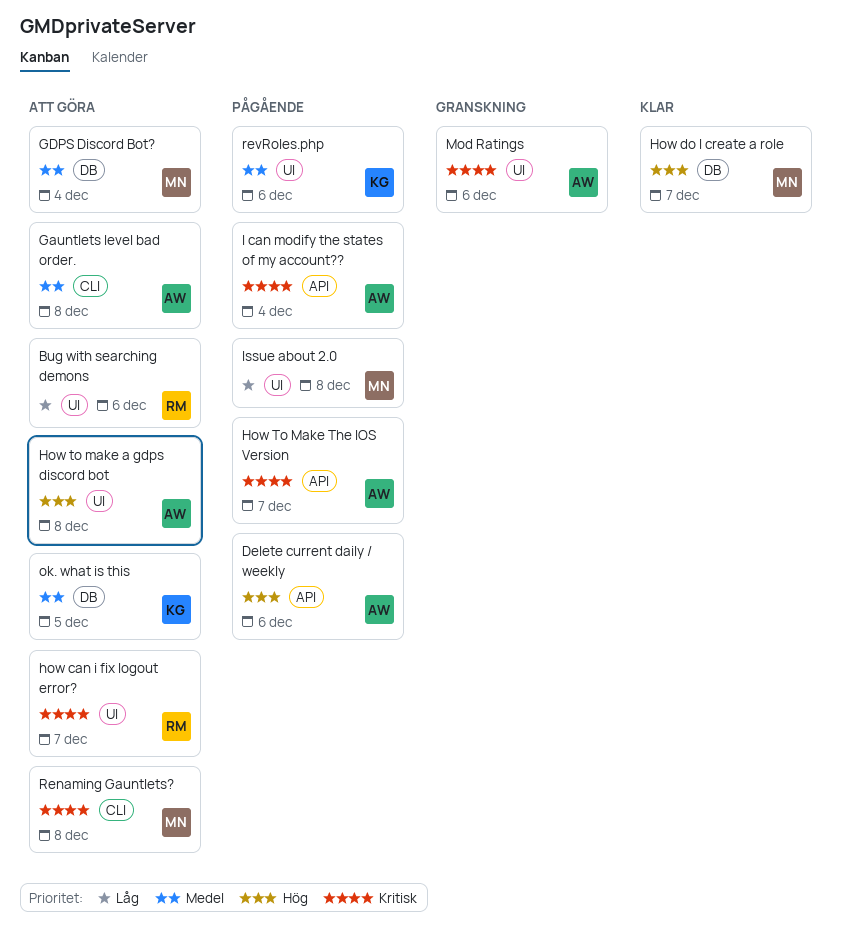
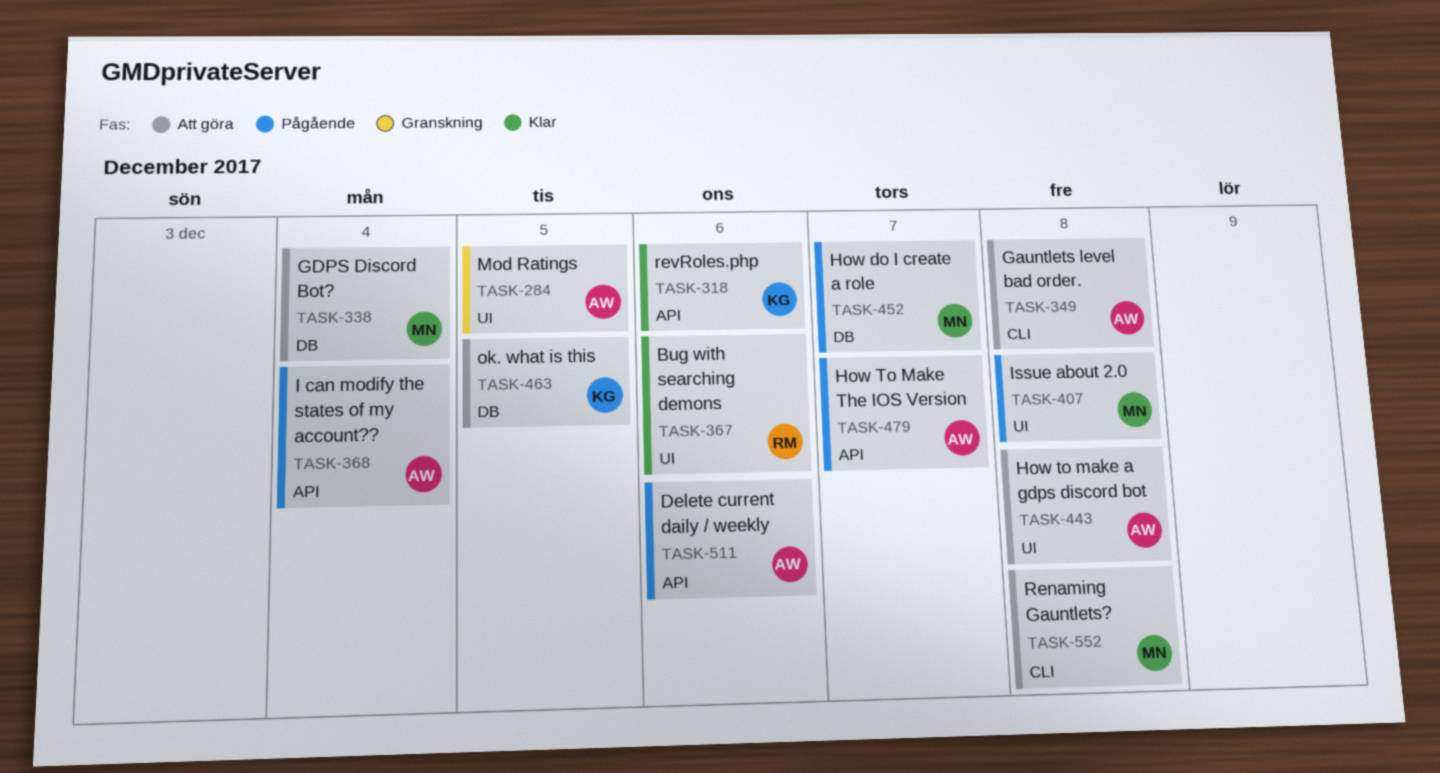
Bug with searching demons, status: Att göra -> Klar
how can i fix logout error?: present -> none
How do I create a role, status: Klar -> Pågående
Mod Ratings, due: Dec 6 -> Dec 5
revRoles.php, status: Pågående -> Klar
revRoles.php, label: UI -> API

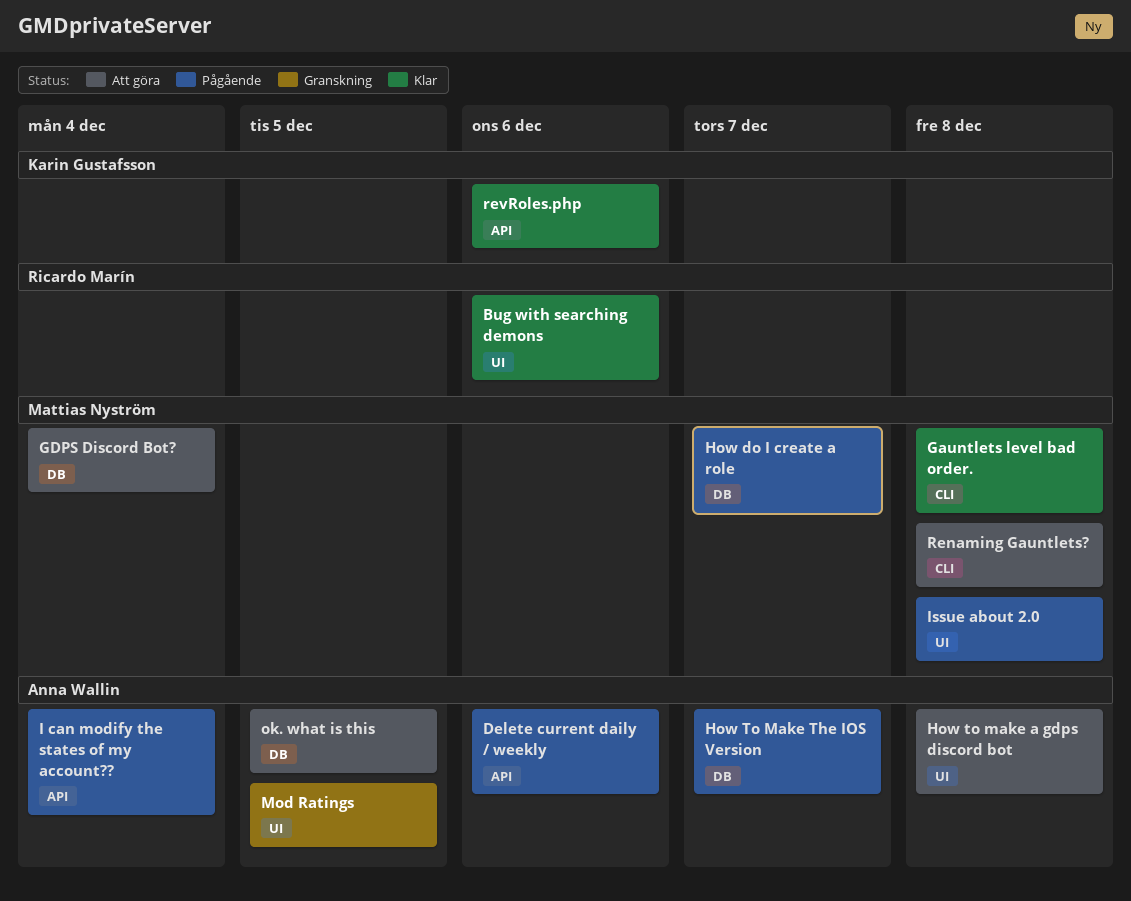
Gauntlets level bad order., status: Att göra -> Klar
Gauntlets level bad order., owner: Anna Wallin -> Mattias Nyström
How To Make The IOS Version, label: API -> DB
ok. what is this, owner: Karin Gustafsson -> Anna Wallin

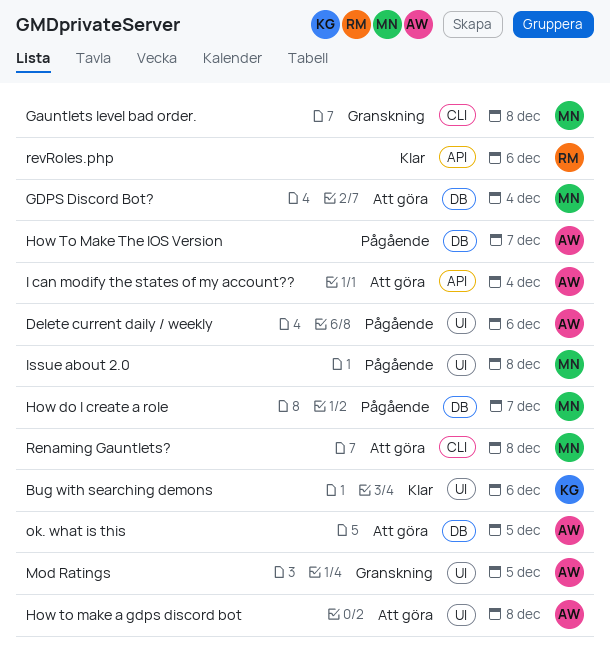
Bug with searching demons, owner: Ricardo Marín -> Karin Gustafsson
Delete current daily / weekly, label: API -> UI
Gauntlets level bad order., status: Klar -> Granskning
I can modify the states of my account??, status: Pågående -> Att göra
revRoles.php, owner: Karin Gustafsson -> Ricardo Marín

